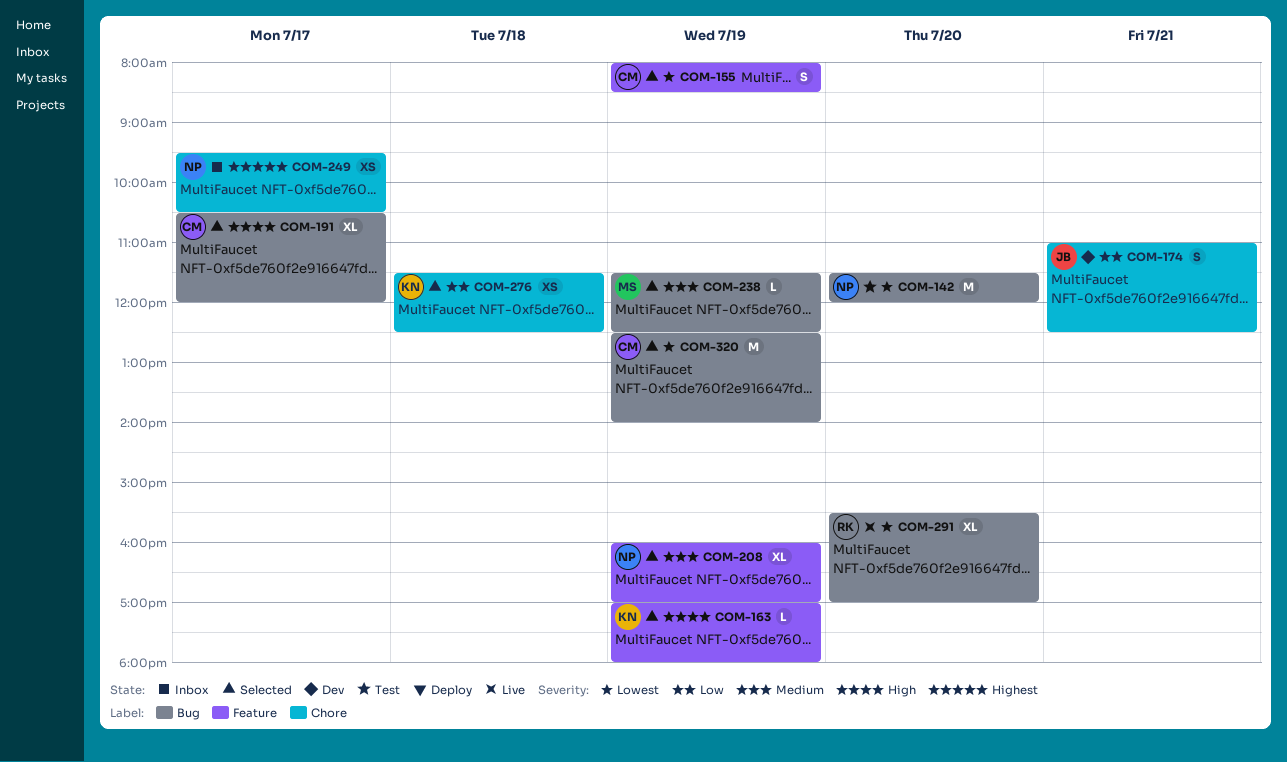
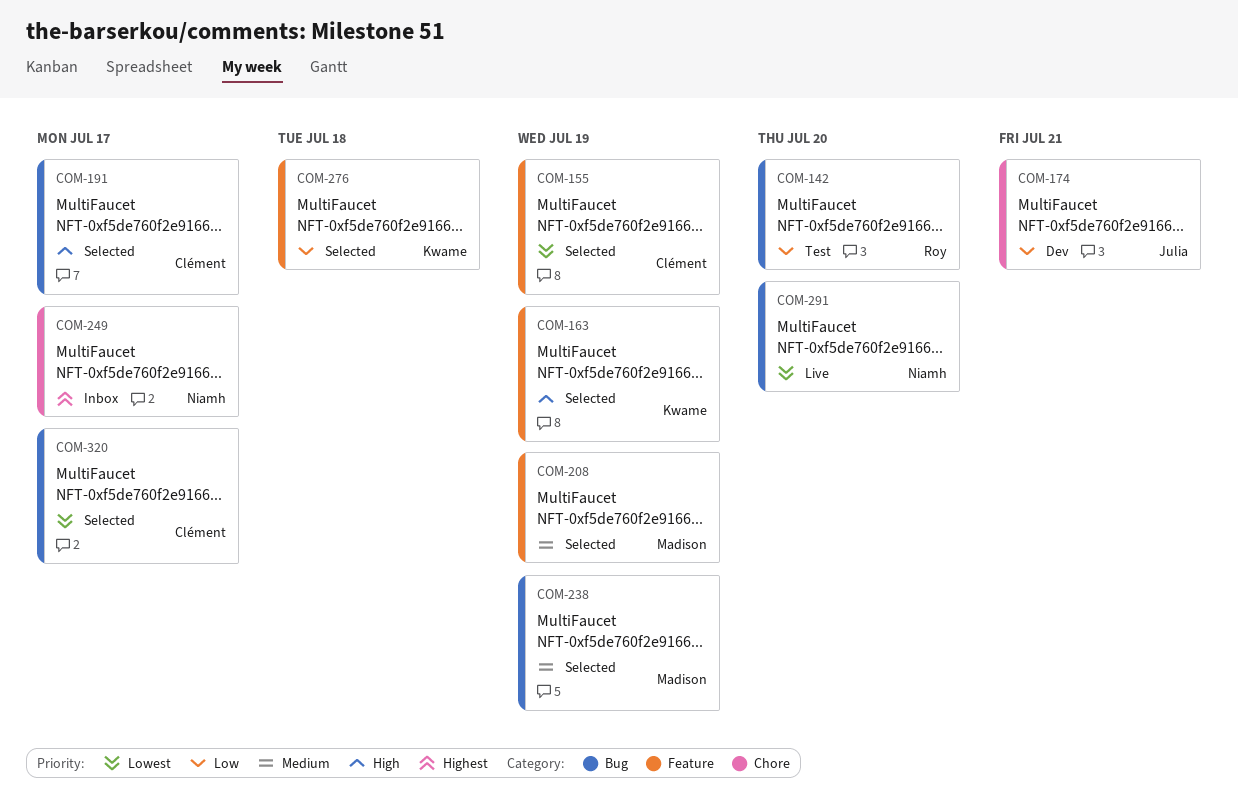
COM-142, owner: Niamh -> Roy
COM-142, priority: Lowest -> Low
COM-208, owner: Niamh -> Madison
COM-276, label: Chore -> Feature
COM-291, owner: Roy -> Niamh
COM-320, day: Jul 19 -> Jul 17

